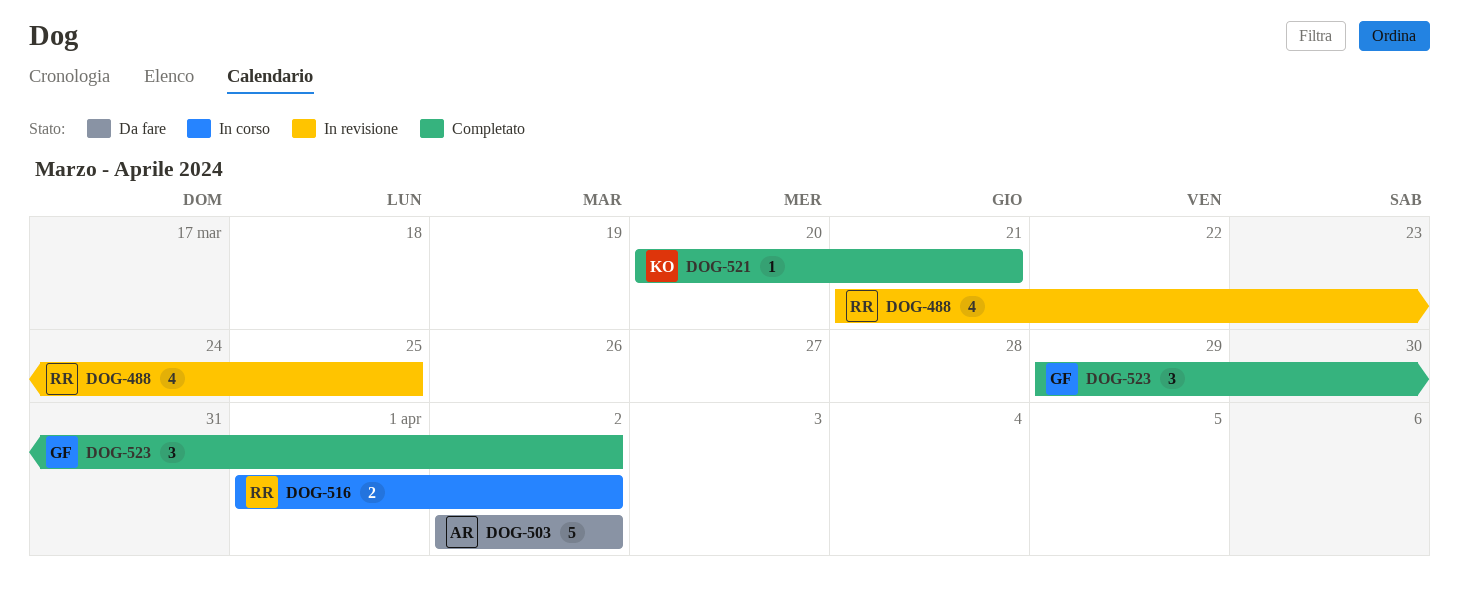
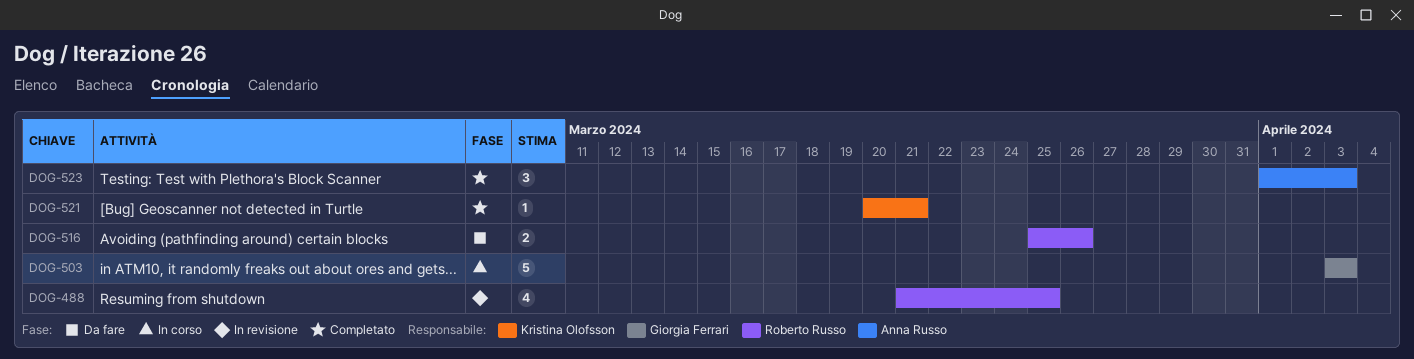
DOG-503, status: Da fare -> In corso
DOG-503, owner: Anna Russo -> Giorgia Ferrari
DOG-503, start: Apr 2 -> Apr 3
DOG-503, due: Apr 2 -> Apr 3
DOG-516, status: In corso -> Da fare
DOG-516, start: Apr 1 -> Mar 25
DOG-516, due: Apr 2 -> Mar 26
DOG-523, owner: Giorgia Ferrari -> Anna Russo
DOG-523, start: Mar 29 -> Apr 1
DOG-523, due: Apr 2 -> Apr 3

